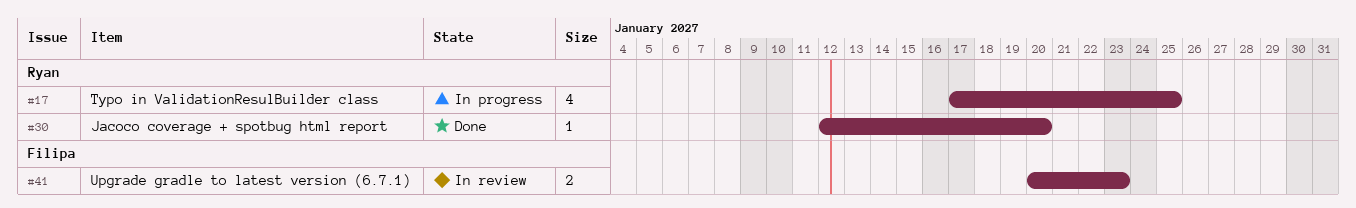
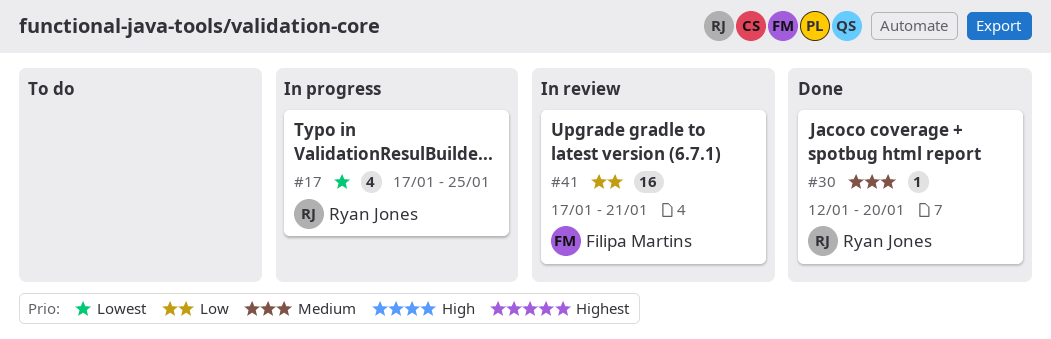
#41, estimate: 2 -> 16
#41, start: Jan 20 -> Jan 17
#41, due: Jan 23 -> Jan 21

